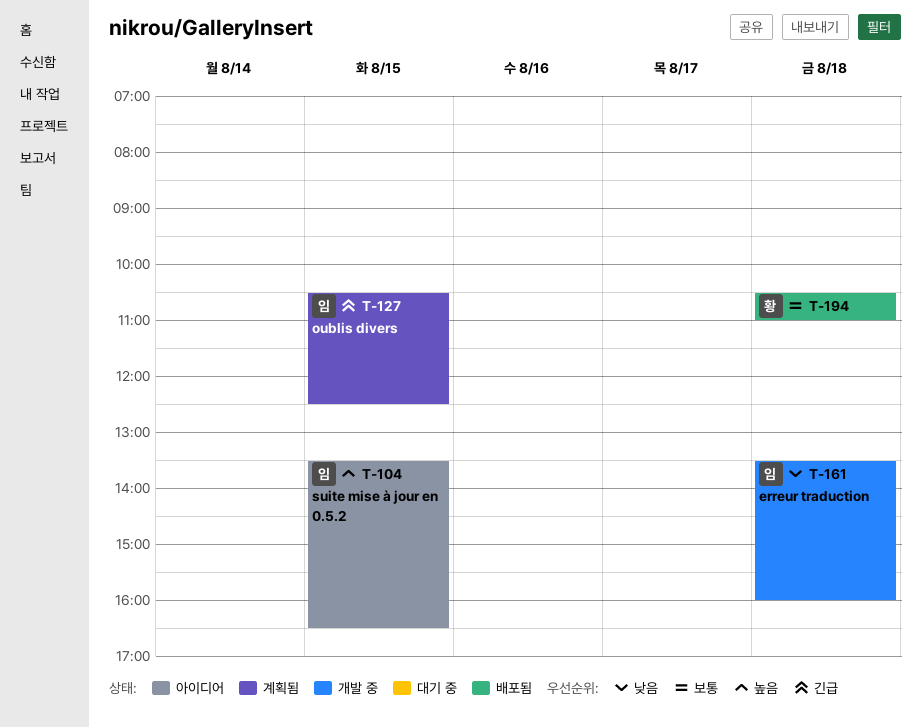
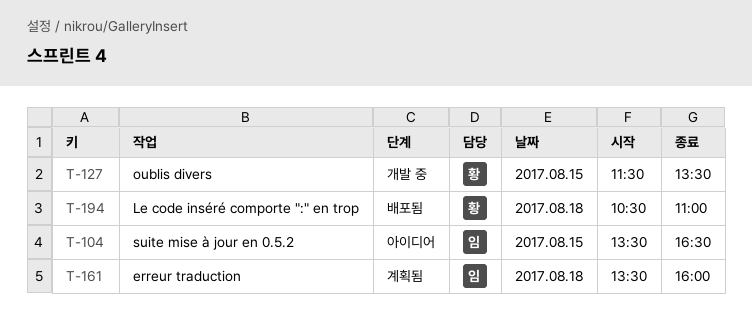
T-127, status: 계획됨 -> 개발 중
T-127, owner: 임 -> 황
T-127, begins: 10:30 -> 11:30
T-127, ends: 12:30 -> 13:30
T-161, status: 개발 중 -> 계획됨

